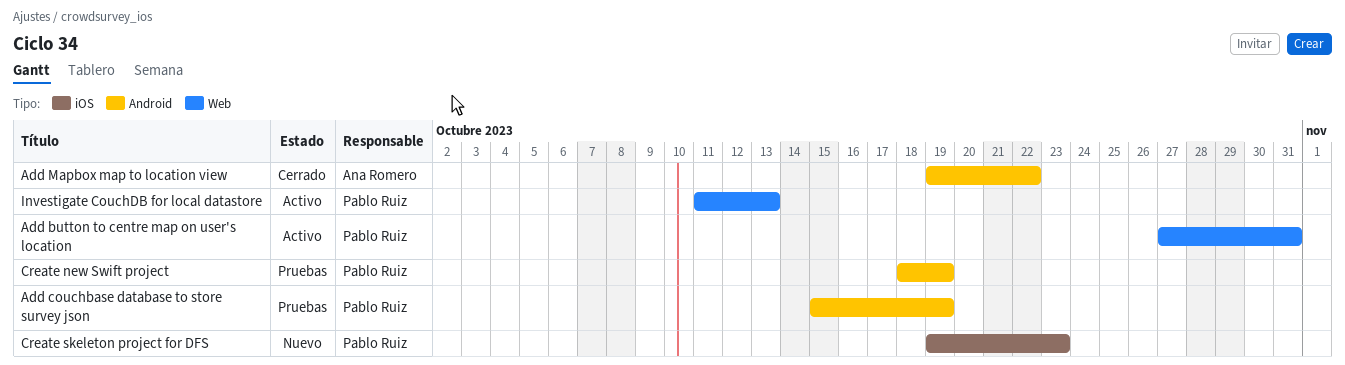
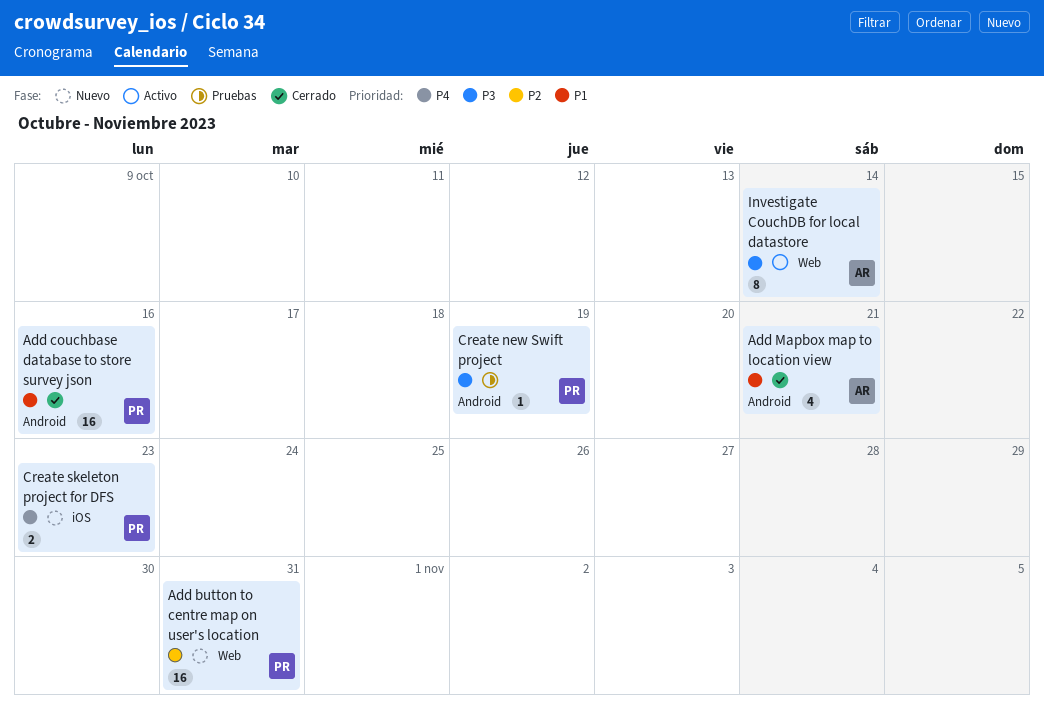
Add button to centre map on user's location, status: Activo -> Nuevo
Add couchbase database to store survey json, status: Pruebas -> Cerrado
Add couchbase database to store survey json, due: Oct 19 -> Oct 16
Add Mapbox map to location view, due: Oct 22 -> Oct 21
Investigate CouchDB for local datastore, owner: Pablo Ruiz -> Ana Romero
Investigate CouchDB for local datastore, due: Oct 13 -> Oct 14

